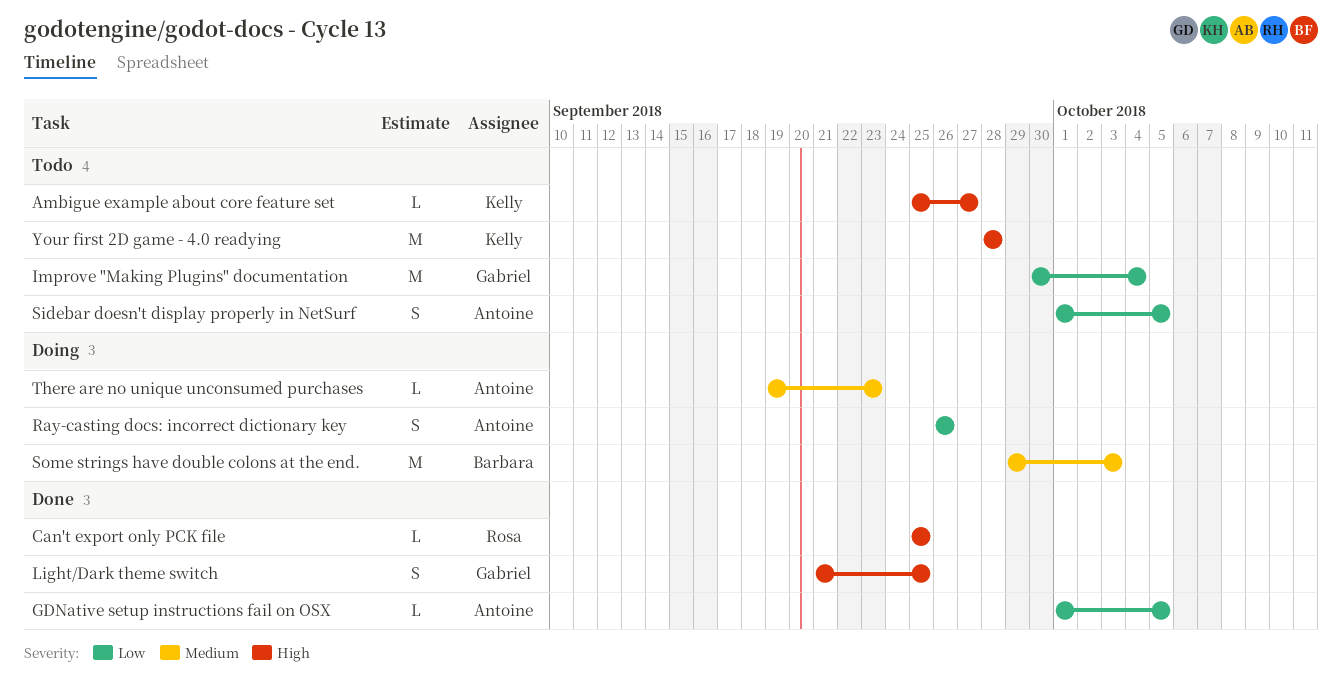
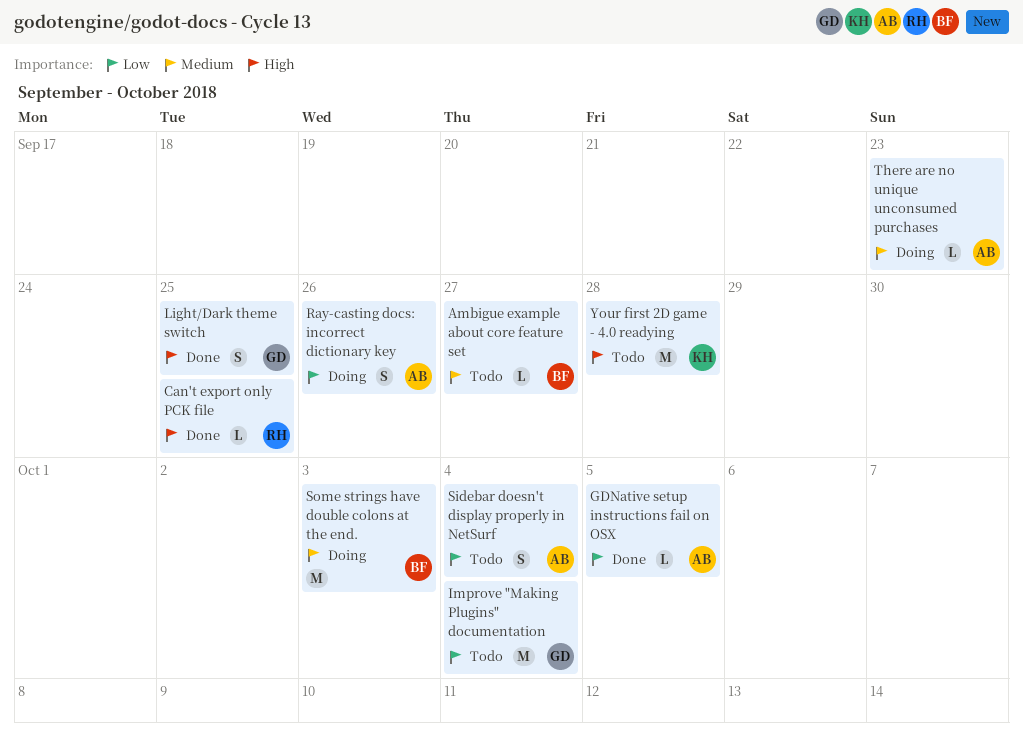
Ambigue example about core feature set, owner: Kelly -> Barbara
Ambigue example about core feature set, priority: High -> Medium
Sidebar doesn't display properly in NetSurf, due: Oct 5 -> Oct 4

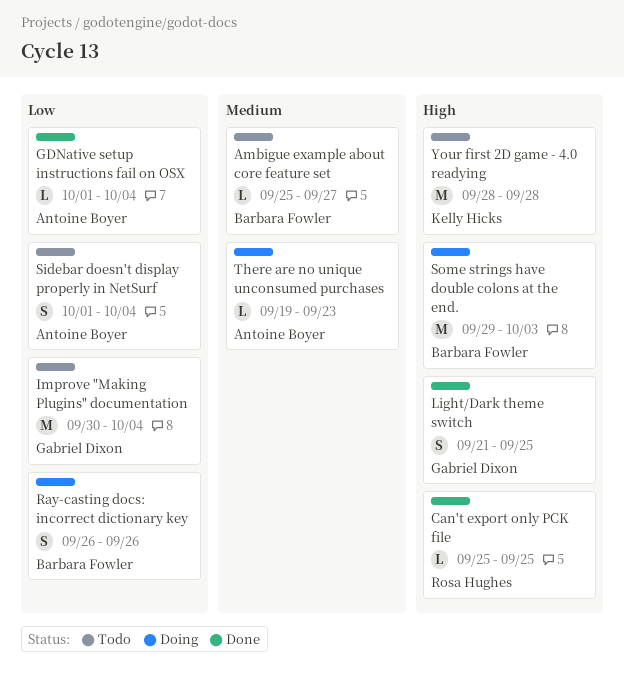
GDNative setup instructions fail on OSX, due: Oct 5 -> Oct 4
Ray-casting docs: incorrect dictionary key, owner: Antoine Boyer -> Barbara Fowler
Some strings have double colons at the end., priority: Medium -> High

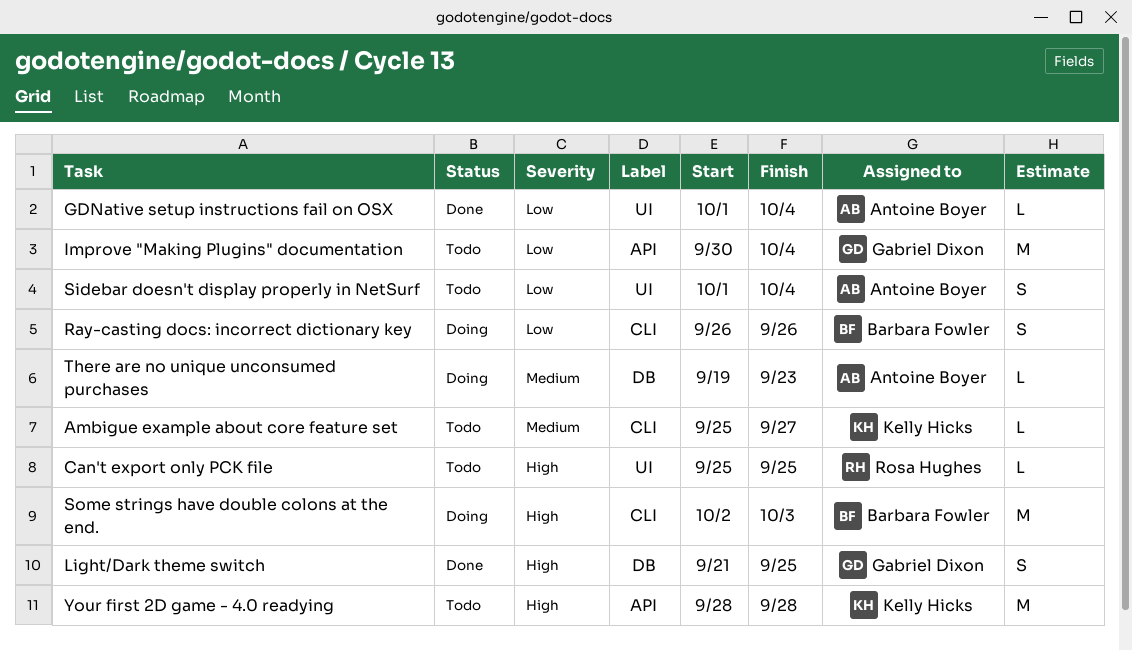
Ambigue example about core feature set, owner: Barbara Fowler -> Kelly Hicks
Can't export only PCK file, status: Done -> Todo
Some strings have double colons at the end., start: Sep 29 -> Oct 2

